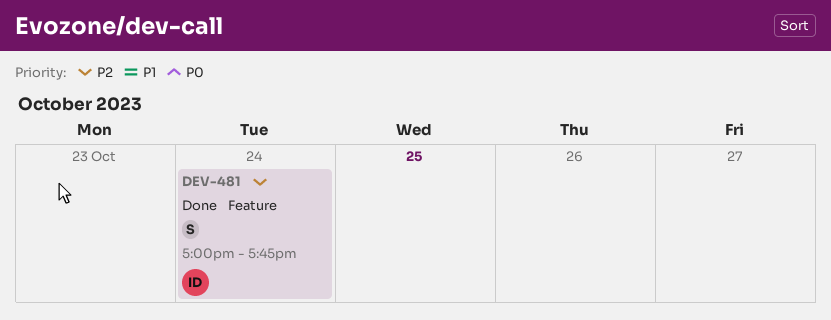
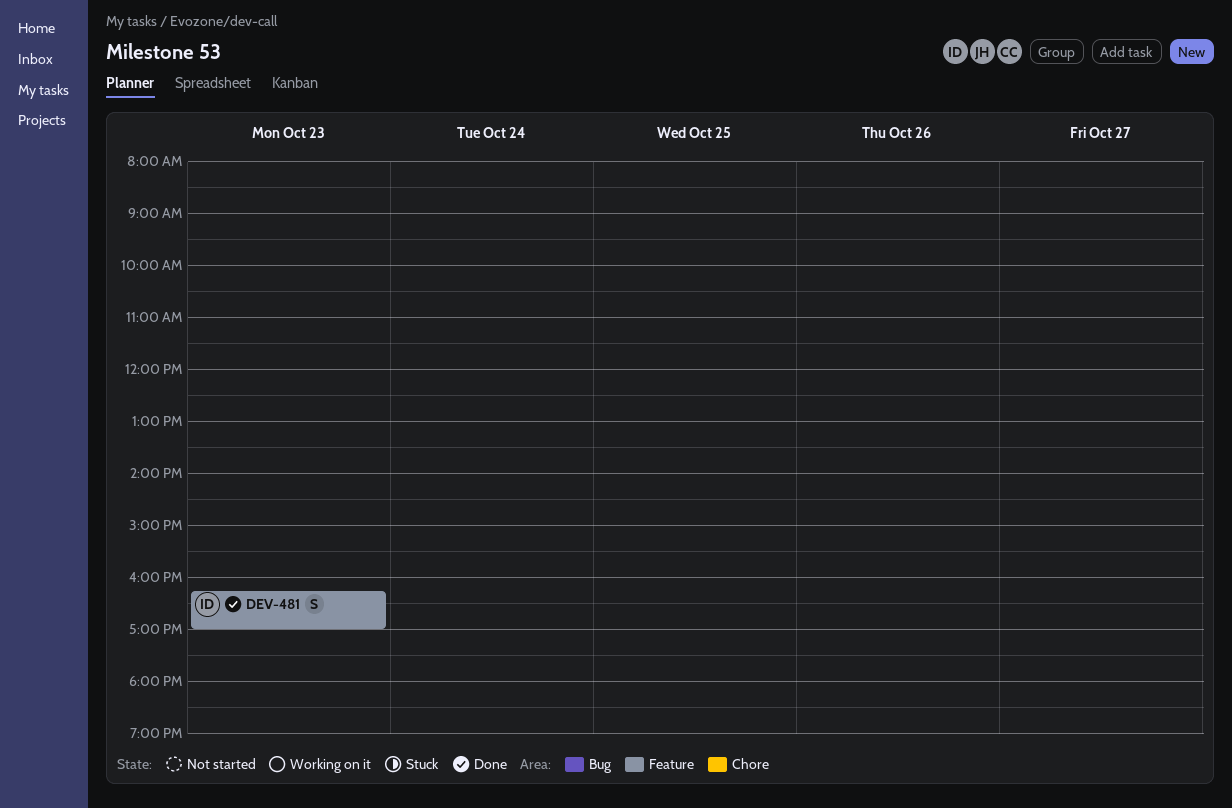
DEV-481, day: Oct 24 -> Oct 23
DEV-481, begins: 17:00 -> 16:15
DEV-481, ends: 17:45 -> 17:00

